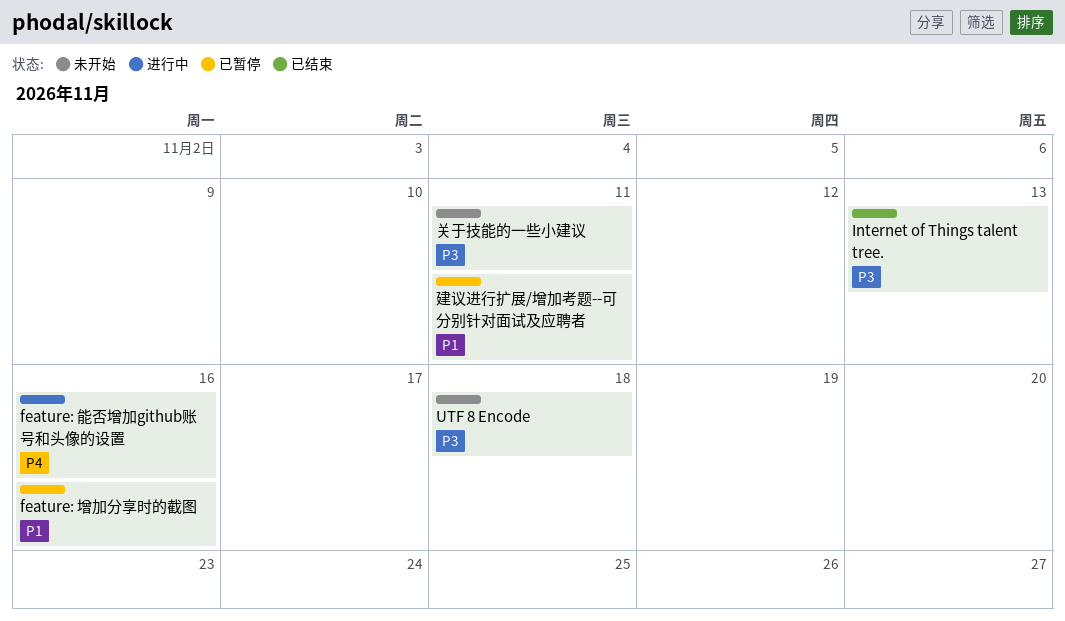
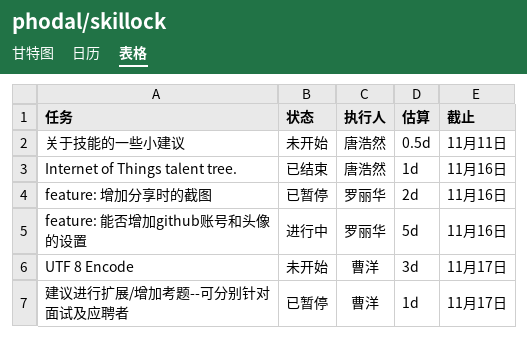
Internet of Things talent tree., due: Nov 13 -> Nov 16
UTF 8 Encode, due: Nov 18 -> Nov 17
建议进行扩展/增加考题--可分别针对面试及应聘者, due: Nov 11 -> Nov 17

